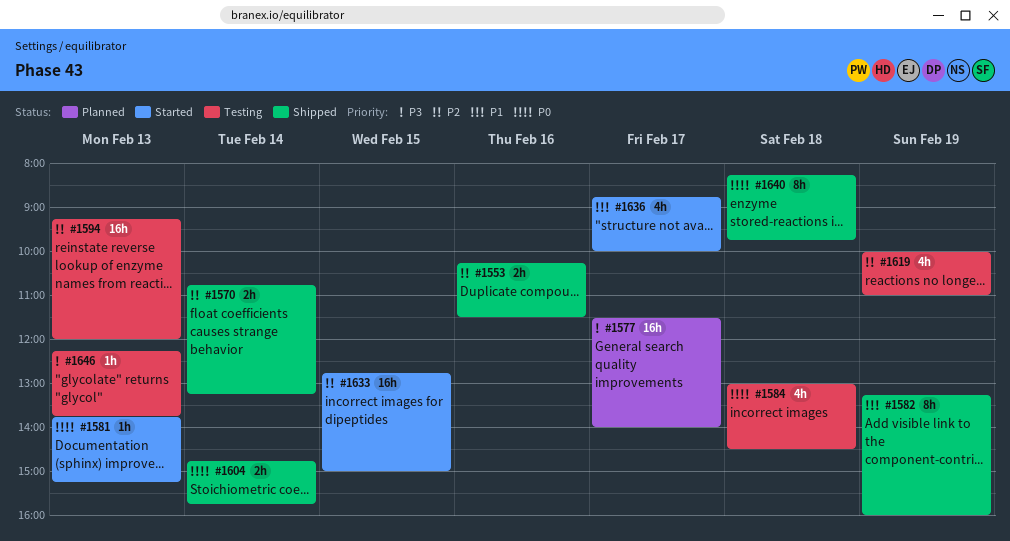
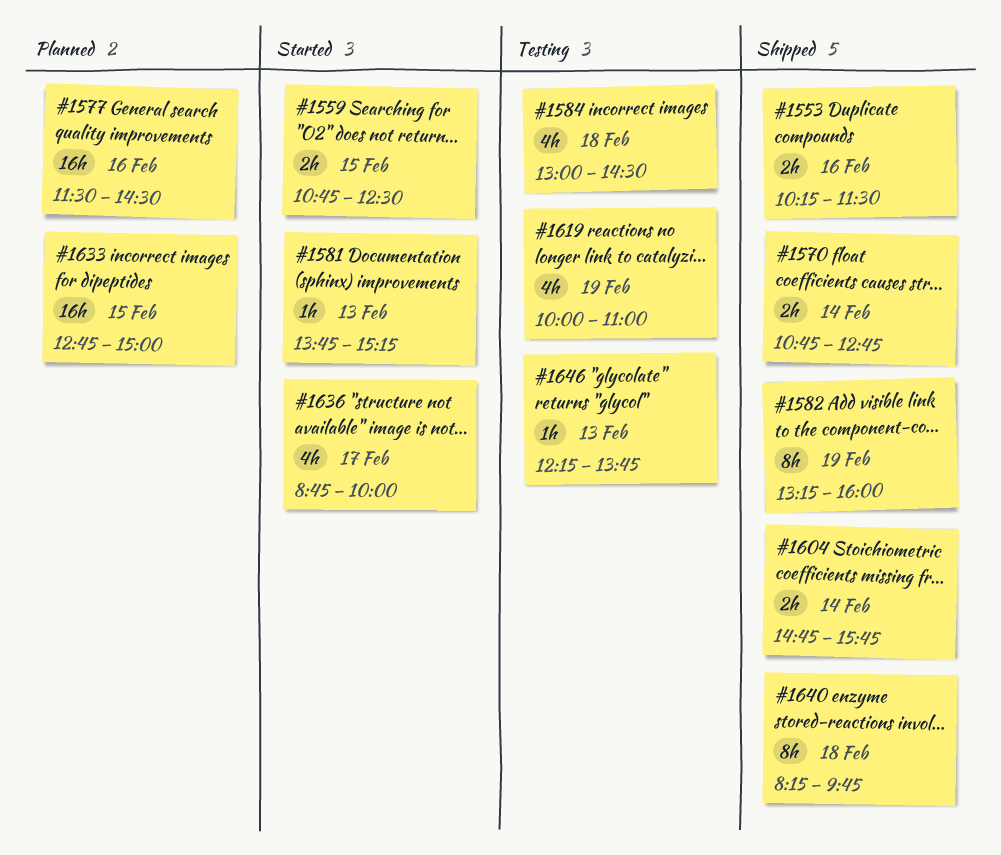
#1559: none -> present
#1570, ends: 13:15 -> 12:45
#1577, day: Feb 17 -> Feb 16
#1577, ends: 14:00 -> 14:30
#1594: present -> none
#1633, status: Started -> Planned

